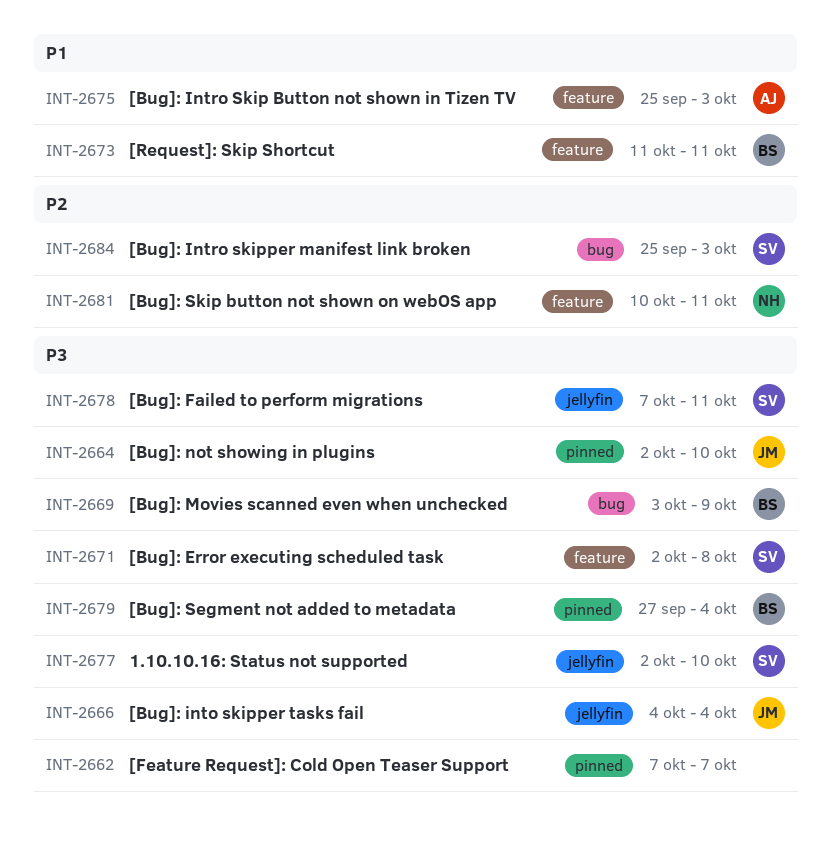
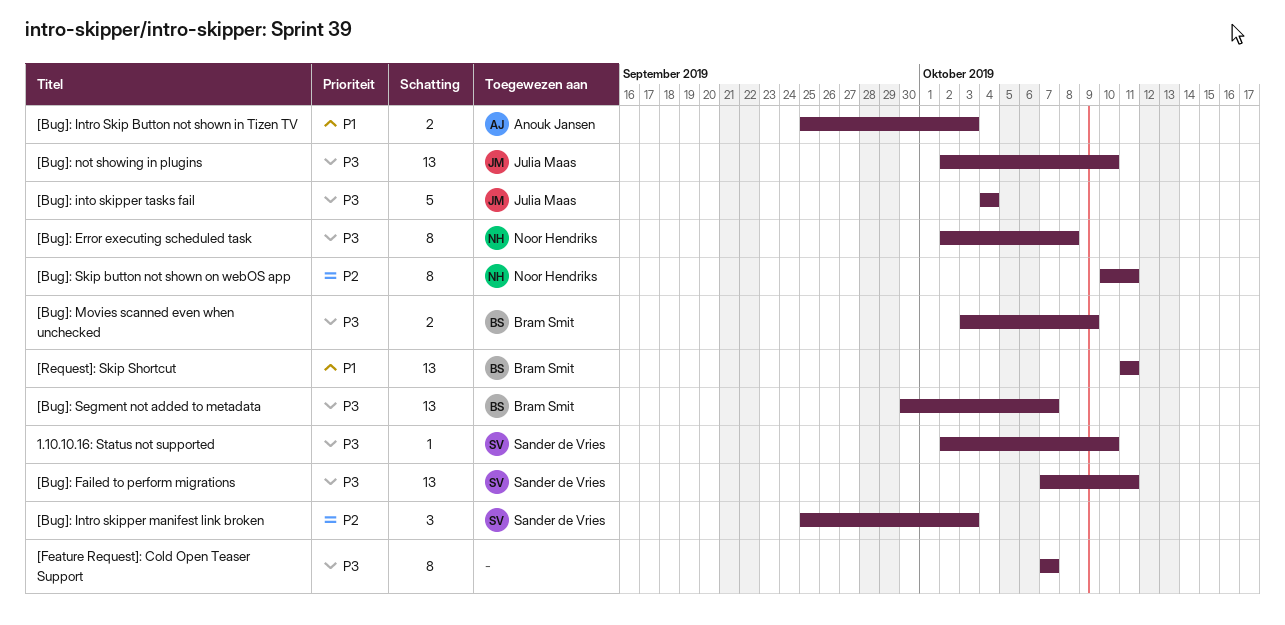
[Bug]: Error executing scheduled task, owner: Sander de Vries -> Noor Hendriks
[Bug]: Segment not added to metadata, start: Sep 27 -> Sep 30
[Bug]: Segment not added to metadata, due: Oct 4 -> Oct 7

